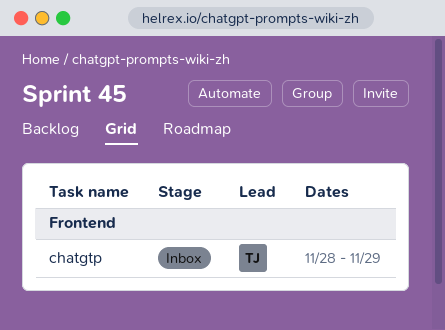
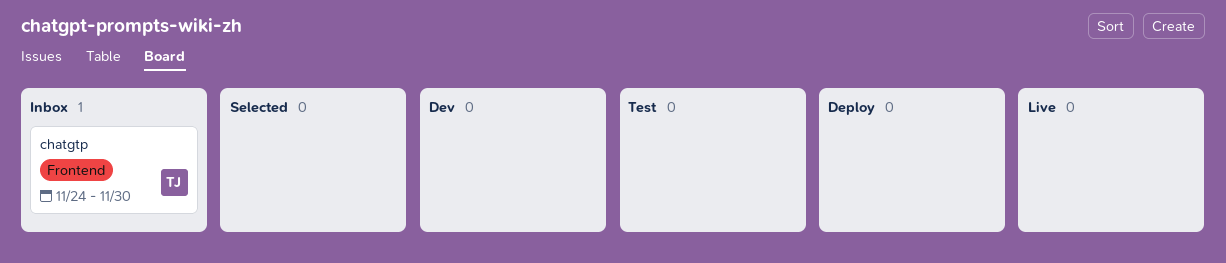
chatgtp, start: Nov 28 -> Nov 24
chatgtp, due: Nov 29 -> Nov 30

